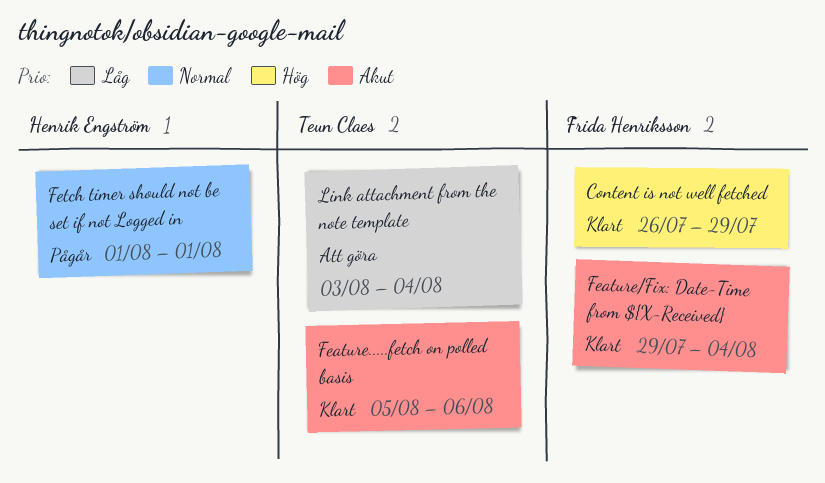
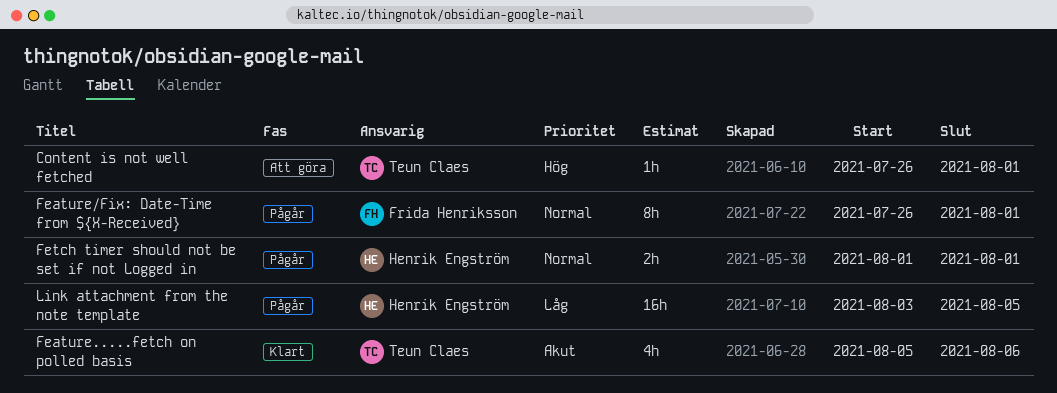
Content is not well fetched, status: Klart -> Att göra
Content is not well fetched, owner: Frida Henriksson -> Teun Claes
Content is not well fetched, due: Jul 29 -> Aug 1
Feature/Fix: Date-Time from ${X-Received}, status: Klart -> Pågår
Feature/Fix: Date-Time from ${X-Received}, priority: Akut -> Normal
Feature/Fix: Date-Time from ${X-Received}, start: Jul 29 -> Jul 26
Feature/Fix: Date-Time from ${X-Received}, due: Aug 4 -> Aug 1
Link attachment from the note template, status: Att göra -> Pågår
Link attachment from the note template, owner: Teun Claes -> Henrik Engström
Link attachment from the note template, due: Aug 4 -> Aug 5

